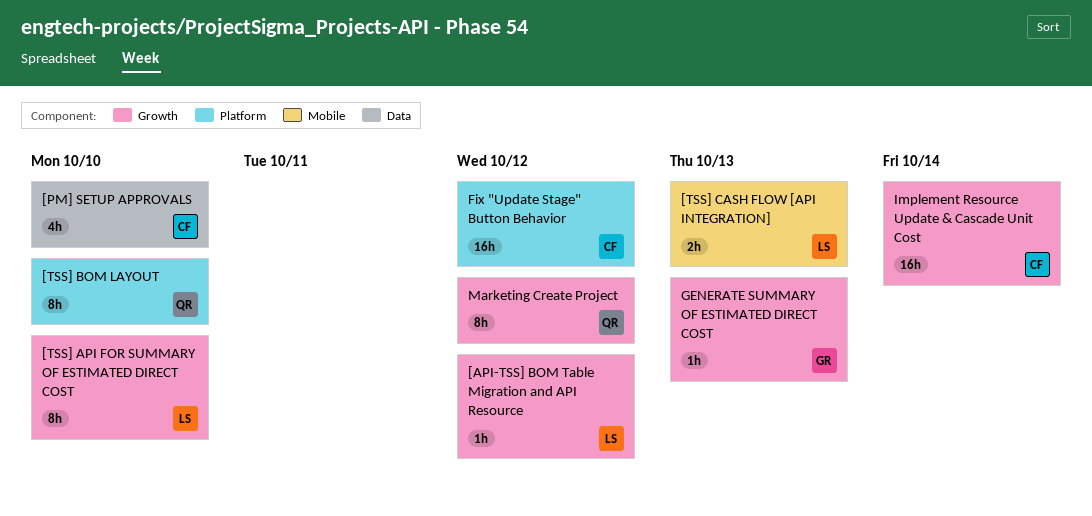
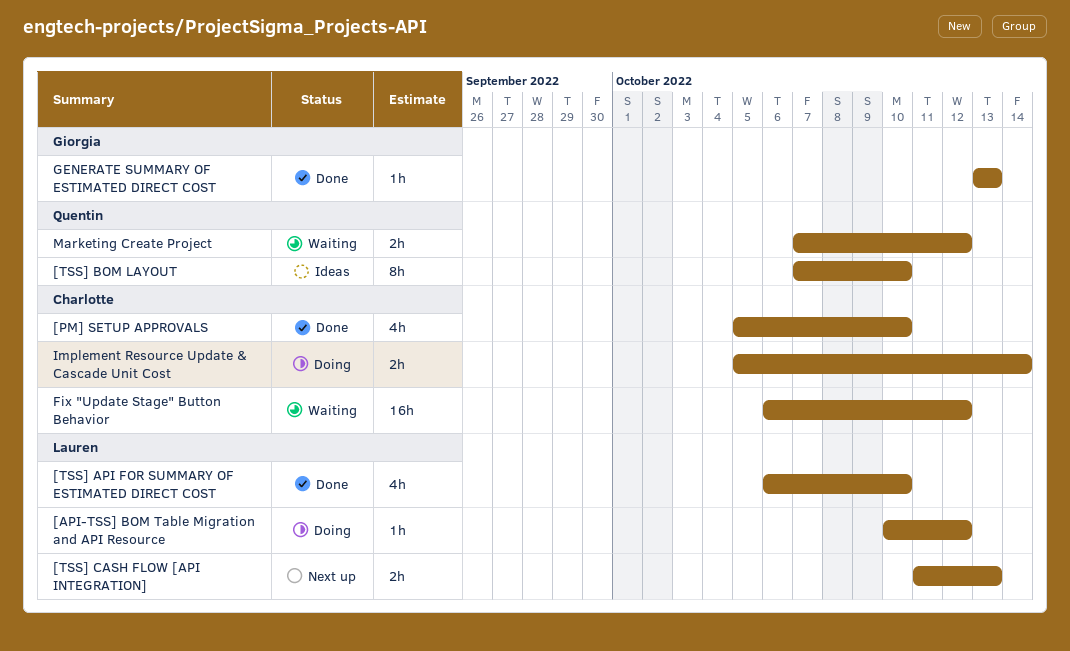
[TSS] API FOR SUMMARY OF ESTIMATED DIRECT COST, estimate: 8h -> 4h
Implement Resource Update & Cascade Unit Cost, estimate: 16h -> 2h
Marketing Create Project, estimate: 8h -> 2h

